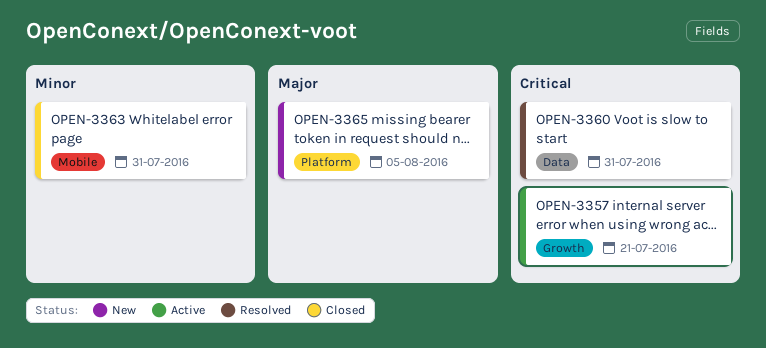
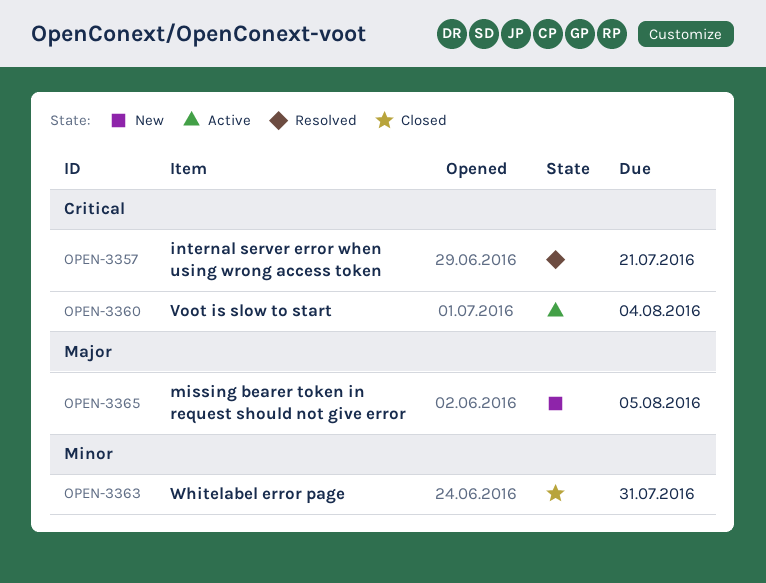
OPEN-3357, status: Active -> Resolved
OPEN-3360, status: Resolved -> Active
OPEN-3360, due: Jul 31 -> Aug 4

